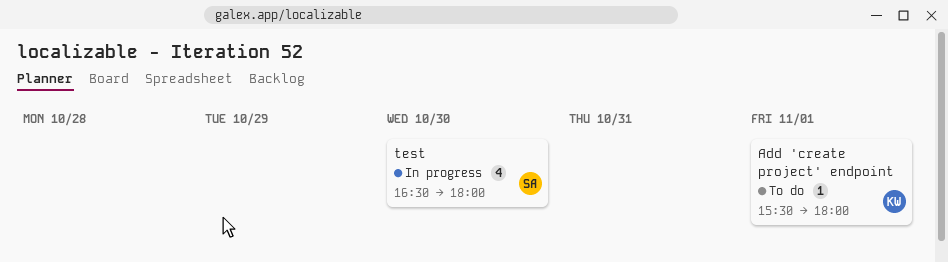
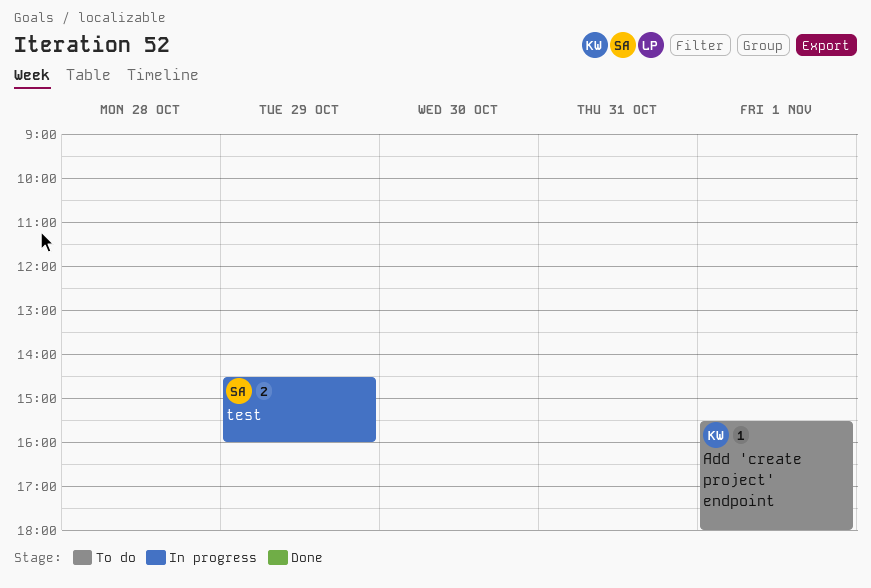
test, estimate: 4 -> 2
test, day: Oct 30 -> Oct 29
test, begins: 16:30 -> 14:30
test, ends: 18:00 -> 16:00

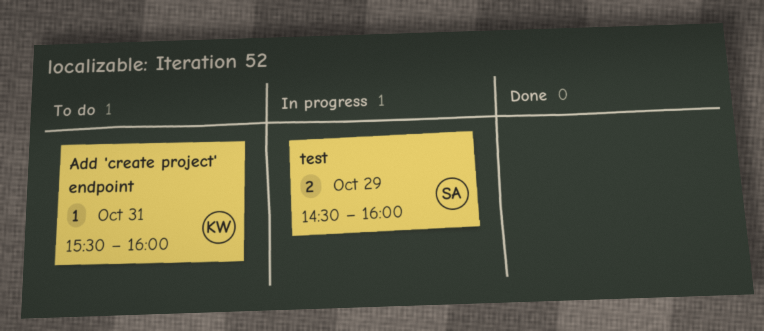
Add 'create project' endpoint, day: Nov 1 -> Oct 31
Add 'create project' endpoint, ends: 18:00 -> 16:00

